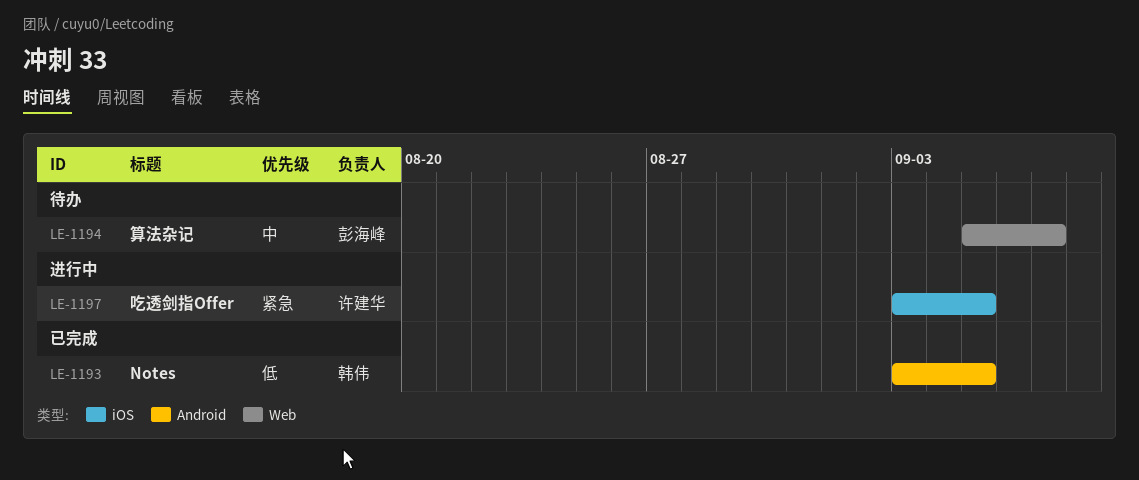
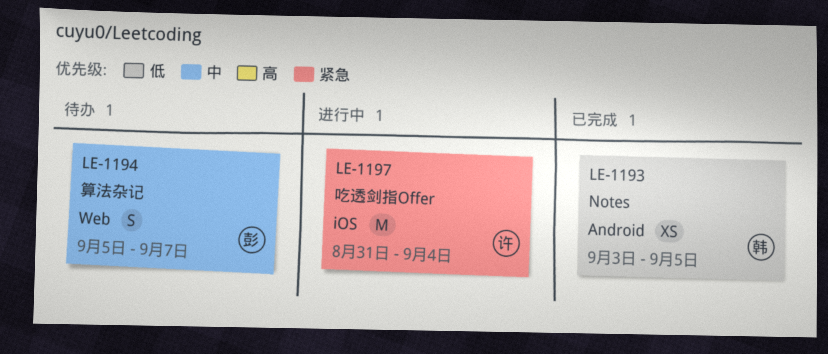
LE-1197, start: Sep 3 -> Aug 31
LE-1197, due: Sep 5 -> Sep 4

